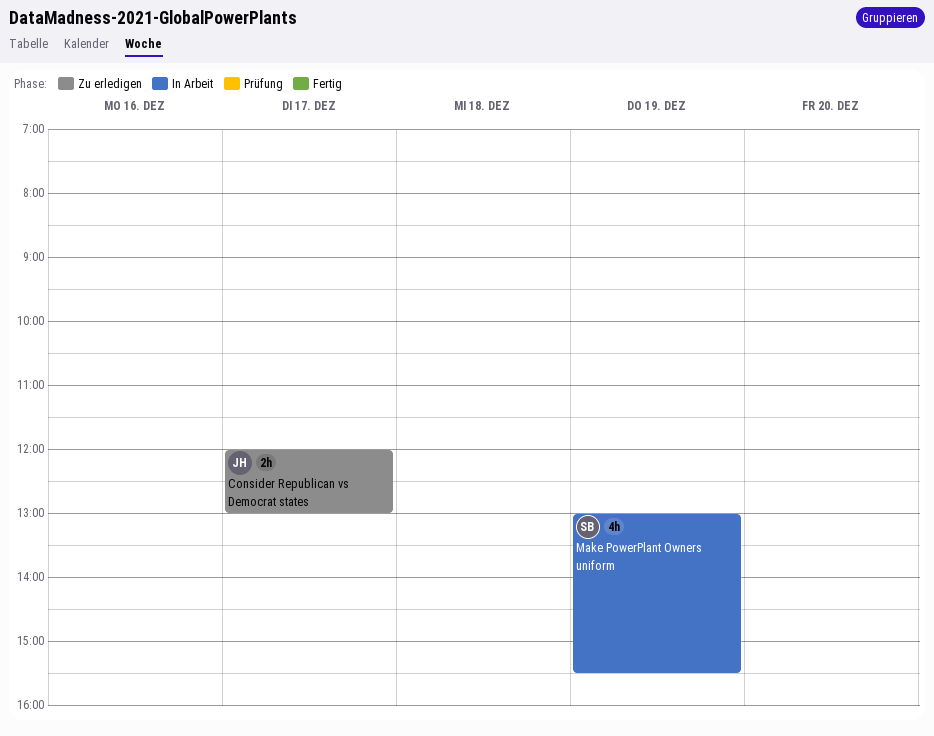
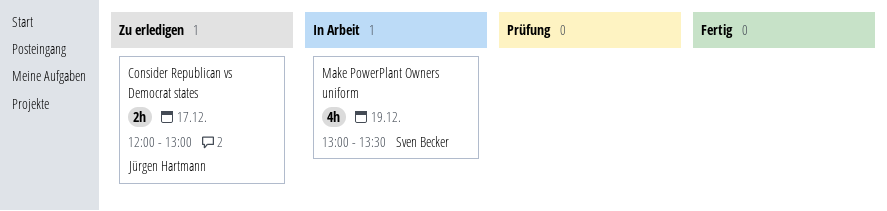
Make PowerPlant Owners uniform, ends: 15:30 -> 13:30

